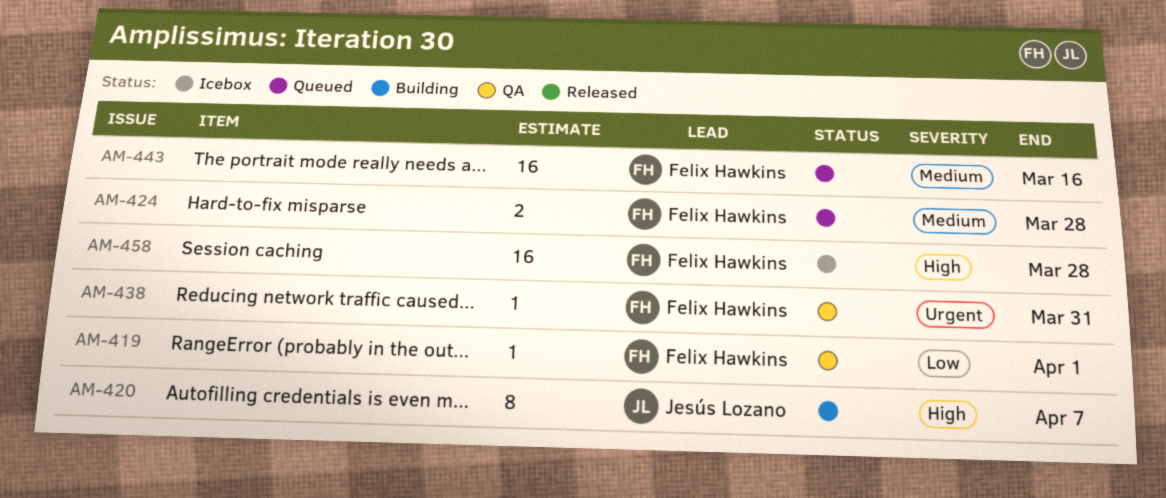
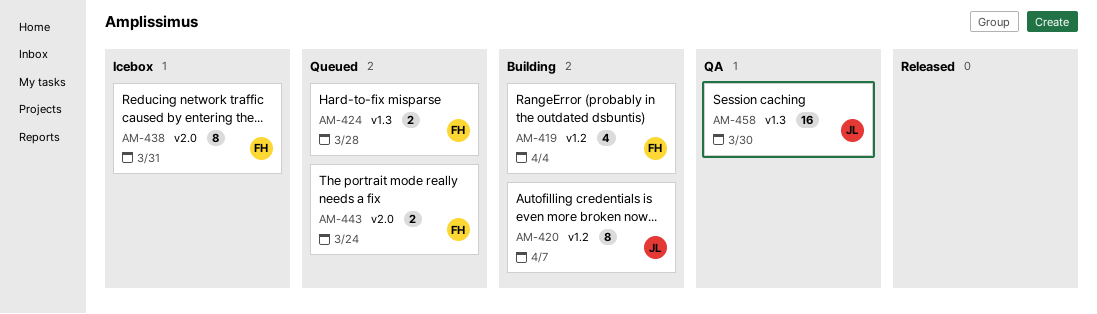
AM-419, status: QA -> Building
AM-419, estimate: 1 -> 4
AM-419, due: Apr 1 -> Apr 4
AM-438, status: QA -> Icebox
AM-438, estimate: 1 -> 8
AM-443, estimate: 16 -> 2
AM-443, due: Mar 16 -> Mar 24
AM-458, status: Icebox -> QA
AM-458, owner: Felix Hawkins -> Jesús Lozano
AM-458, due: Mar 28 -> Mar 30

